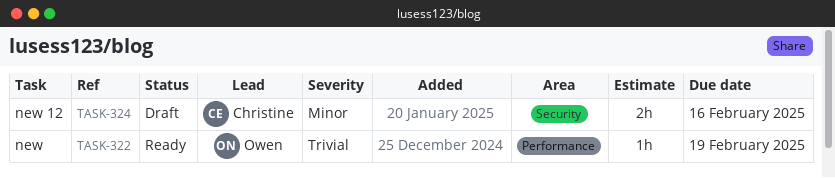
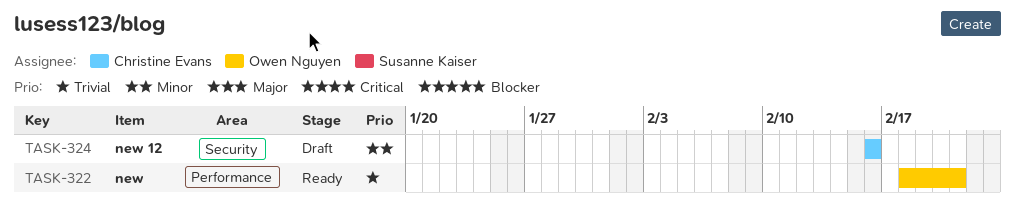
TASK-322, due: Feb 19 -> Feb 21

